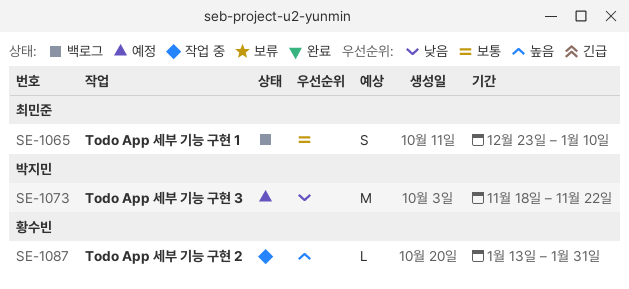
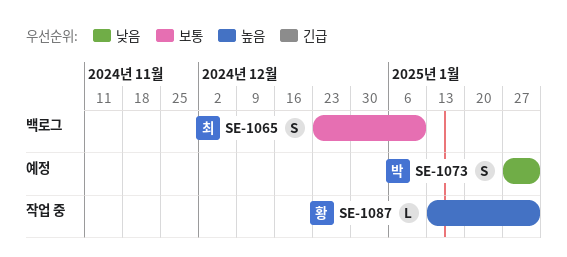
SE-1073, estimate: M -> S
SE-1073, start: Nov 18 -> Jan 27
SE-1073, due: Nov 22 -> Jan 31

